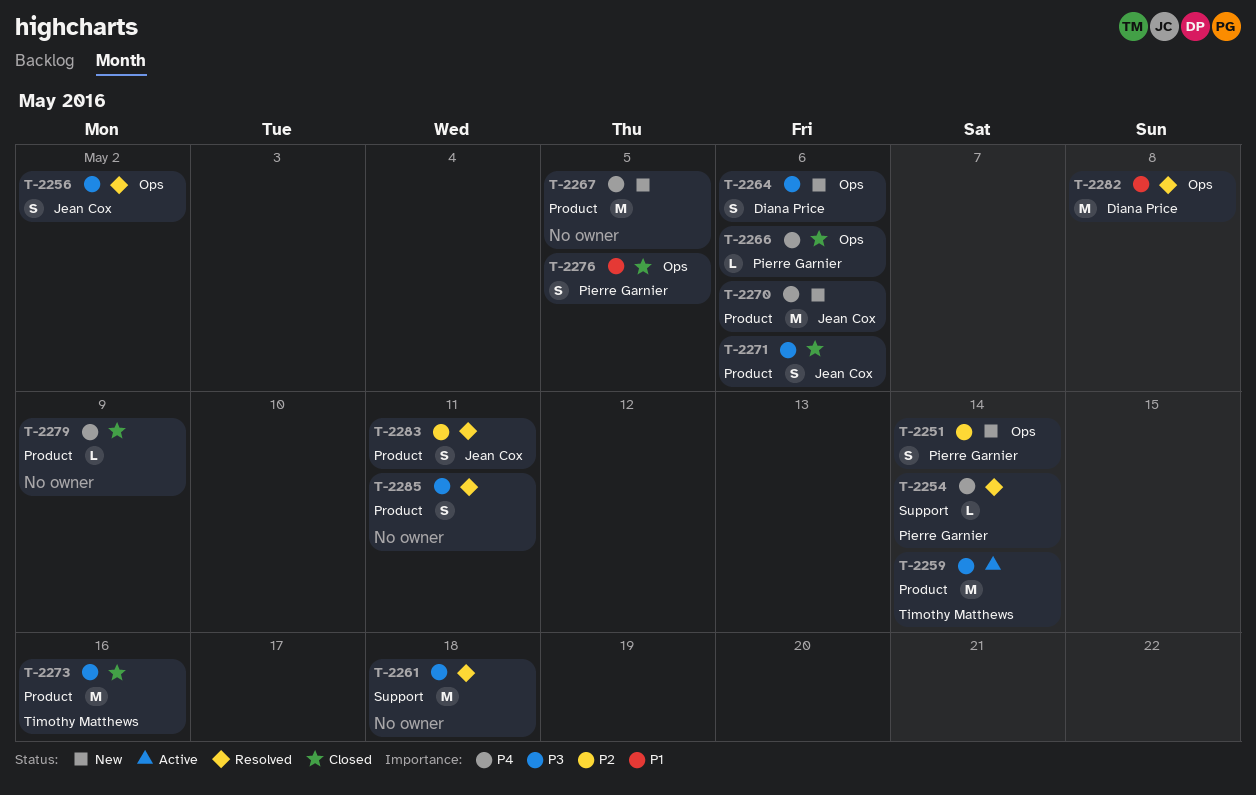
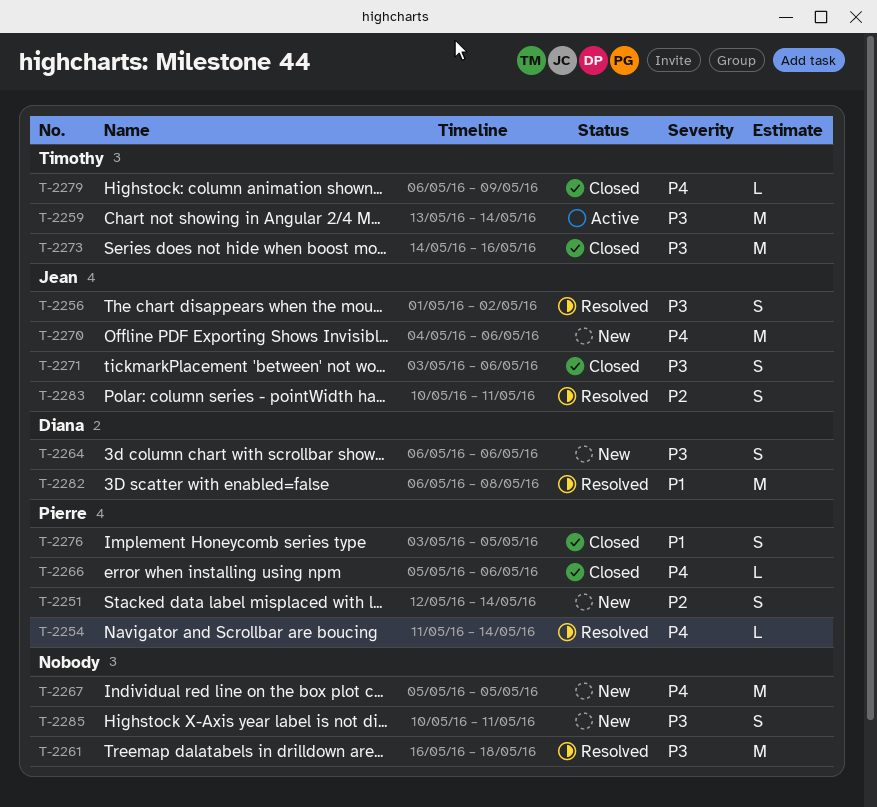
T-2279, owner: none -> Timothy Matthews
T-2285, status: Resolved -> New

